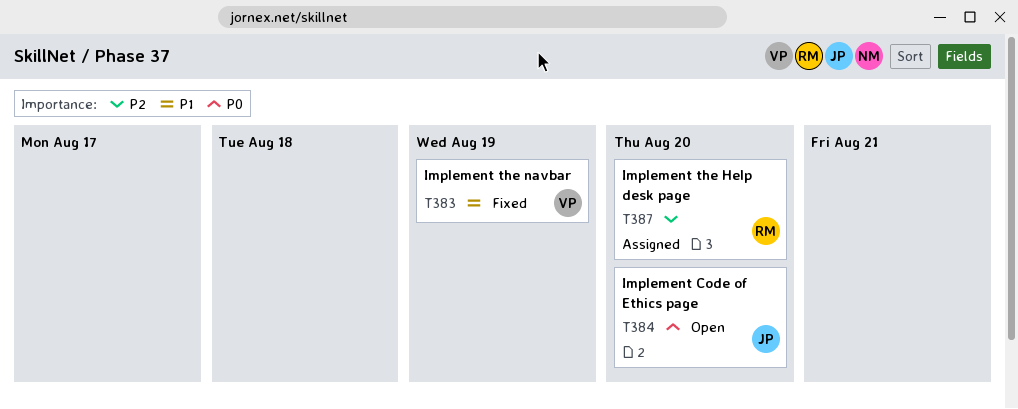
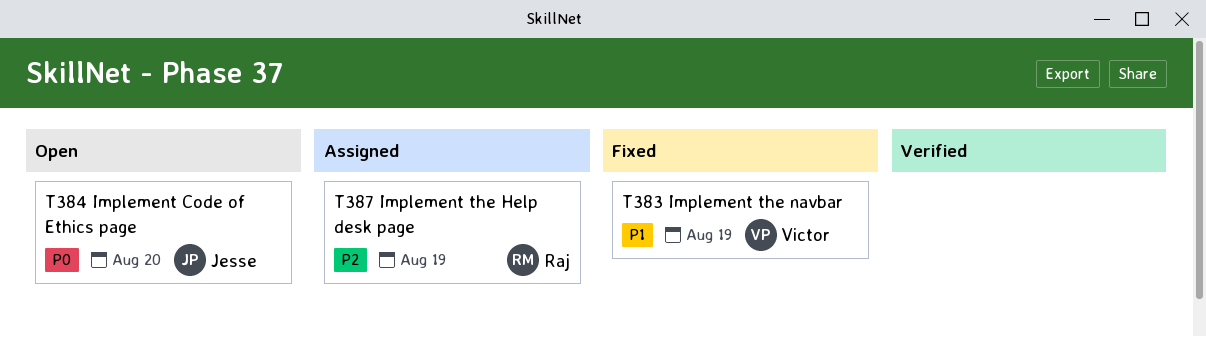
T387, due: Aug 20 -> Aug 19

